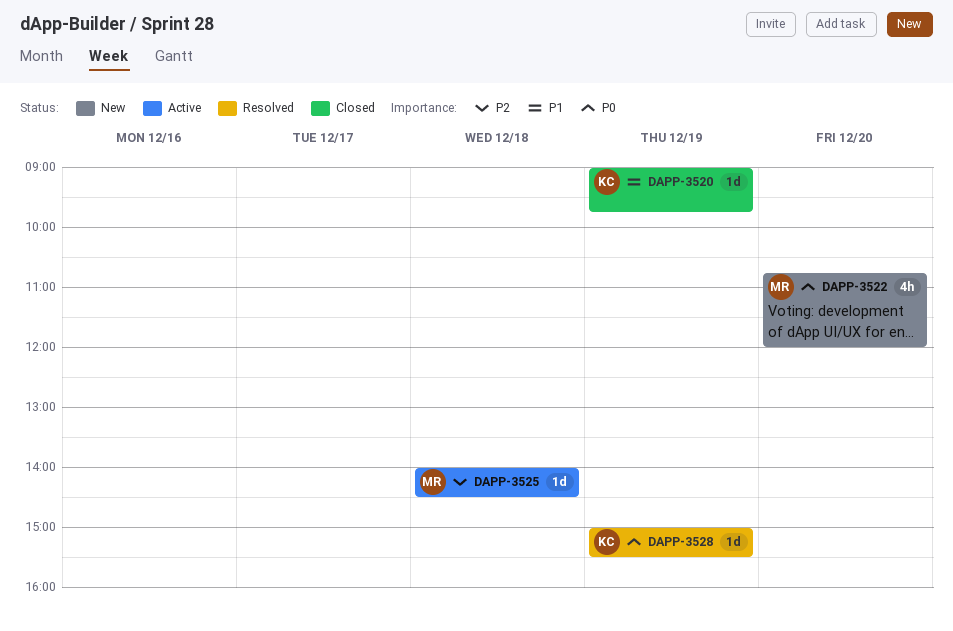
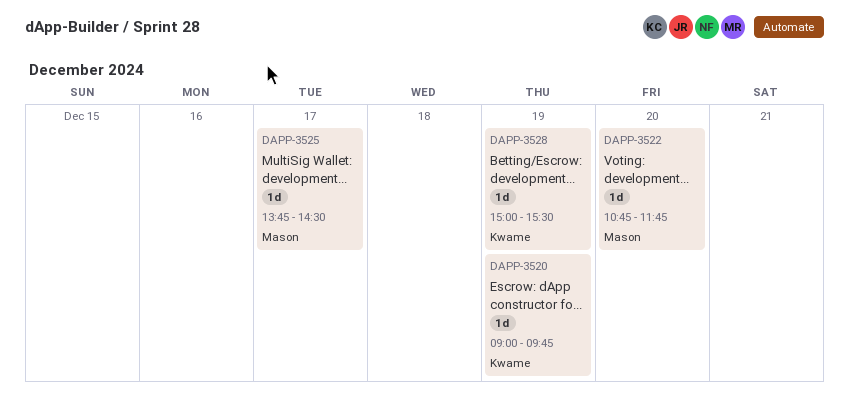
DAPP-3522, estimate: 4h -> 1d
DAPP-3522, ends: 12:00 -> 11:45
DAPP-3525, day: Dec 18 -> Dec 17
DAPP-3525, begins: 14:00 -> 13:45

